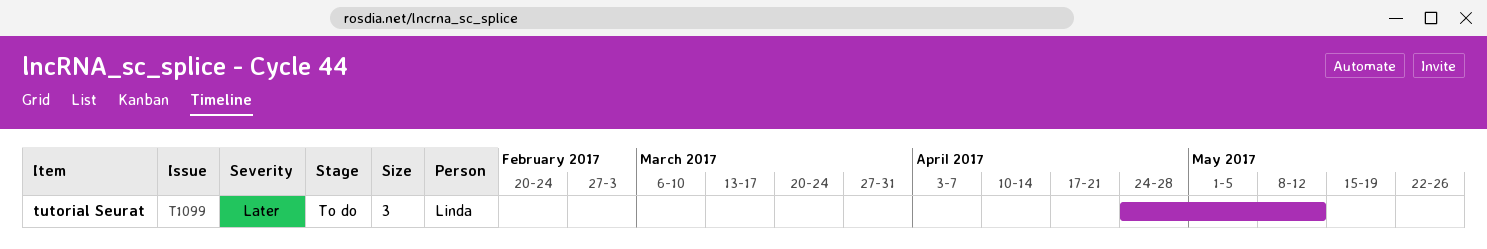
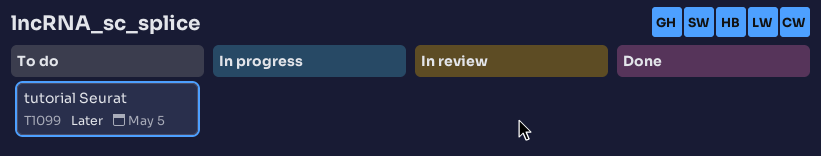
T1099, due: May 12 -> May 5

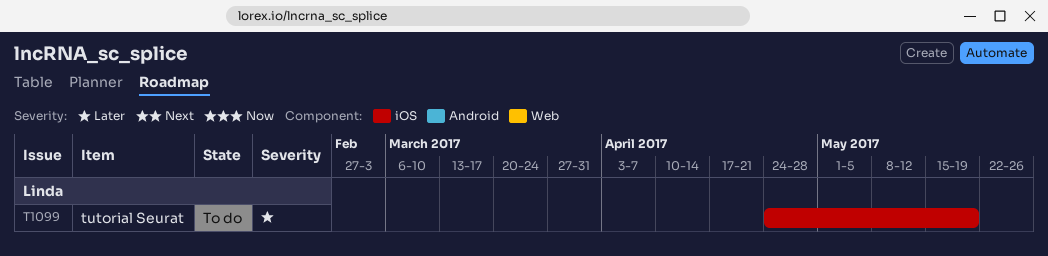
T1099, due: May 5 -> May 19

